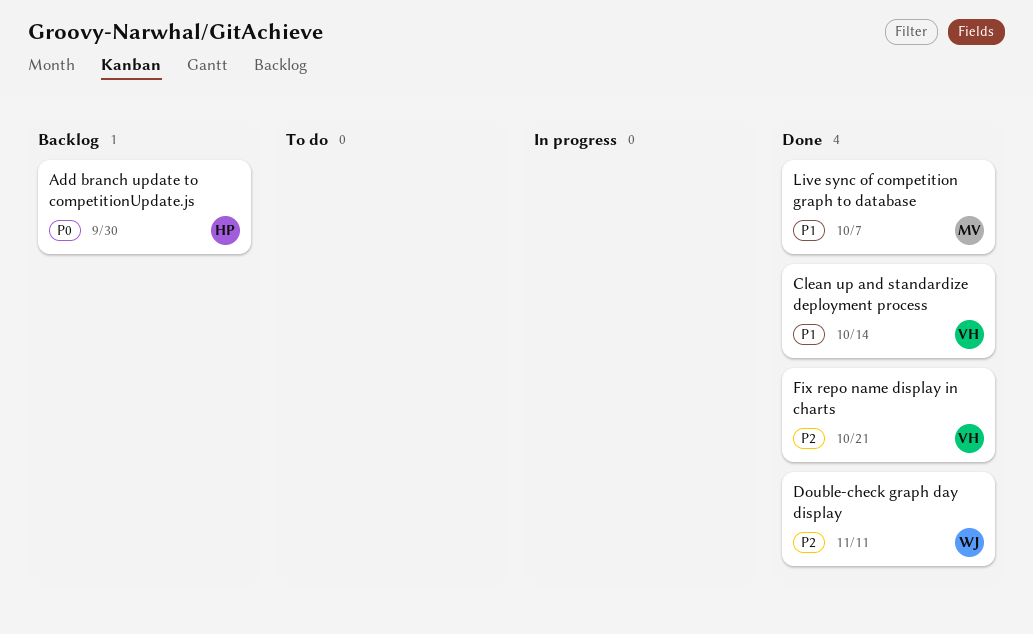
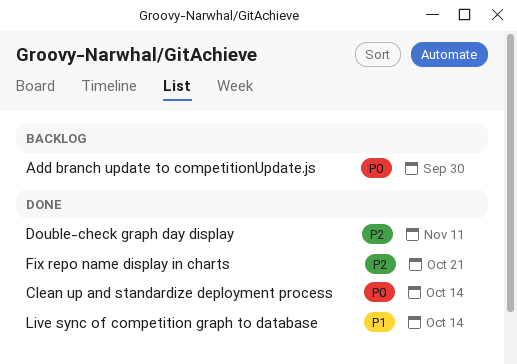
Clean up and standardize deployment process, priority: P1 -> P0
Live sync of competition graph to database, due: Oct 7 -> Oct 14

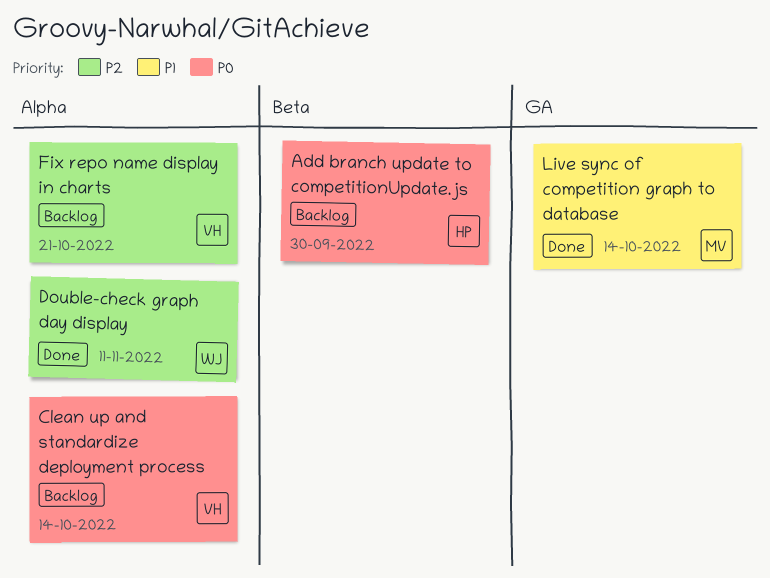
Clean up and standardize deployment process, status: Done -> Backlog
Fix repo name display in charts, status: Done -> Backlog

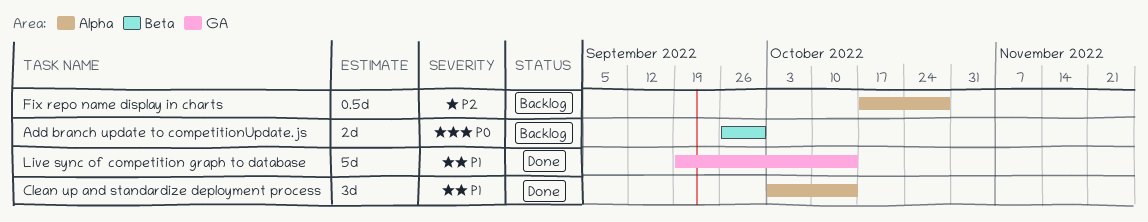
Clean up and standardize deployment process, status: Backlog -> Done
Clean up and standardize deployment process, priority: P0 -> P1
Double-check graph day display: present -> none
Fix repo name display in charts, due: Oct 21 -> Oct 28

